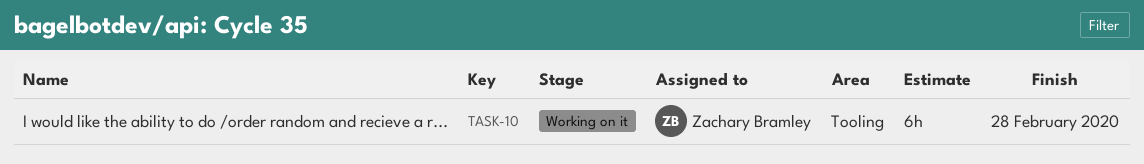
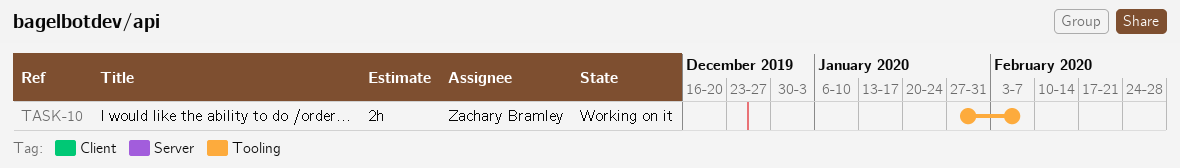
TASK-10, estimate: 6h -> 2h
TASK-10, due: Feb 28 -> Feb 7

